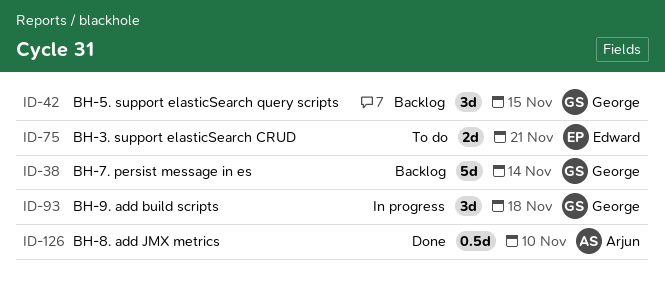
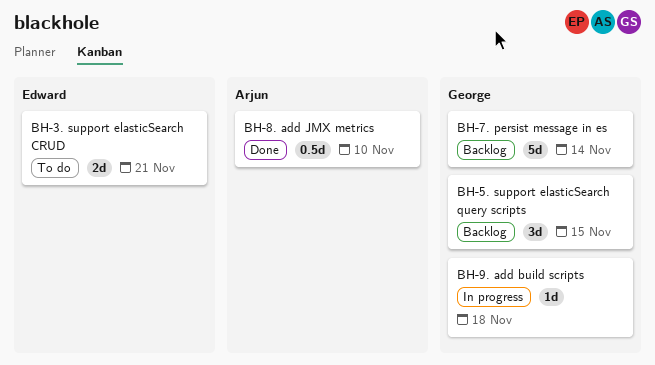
BH-9. add build scripts, estimate: 3d -> 1d

